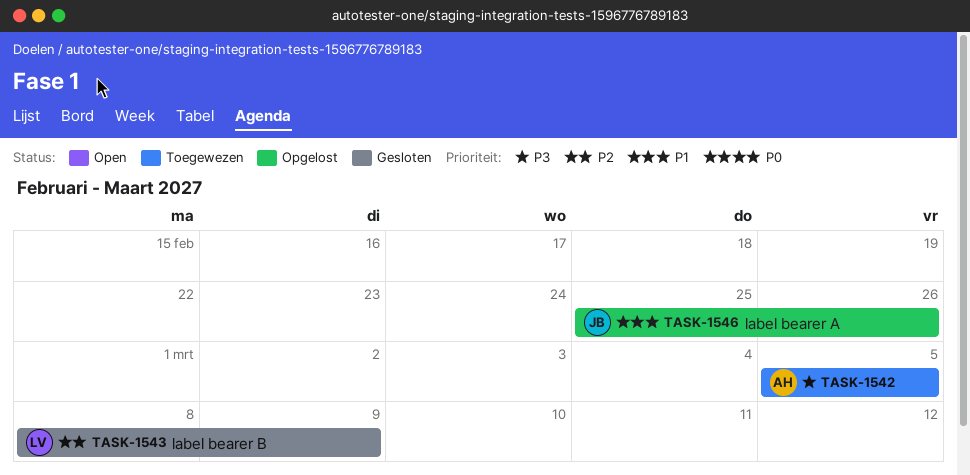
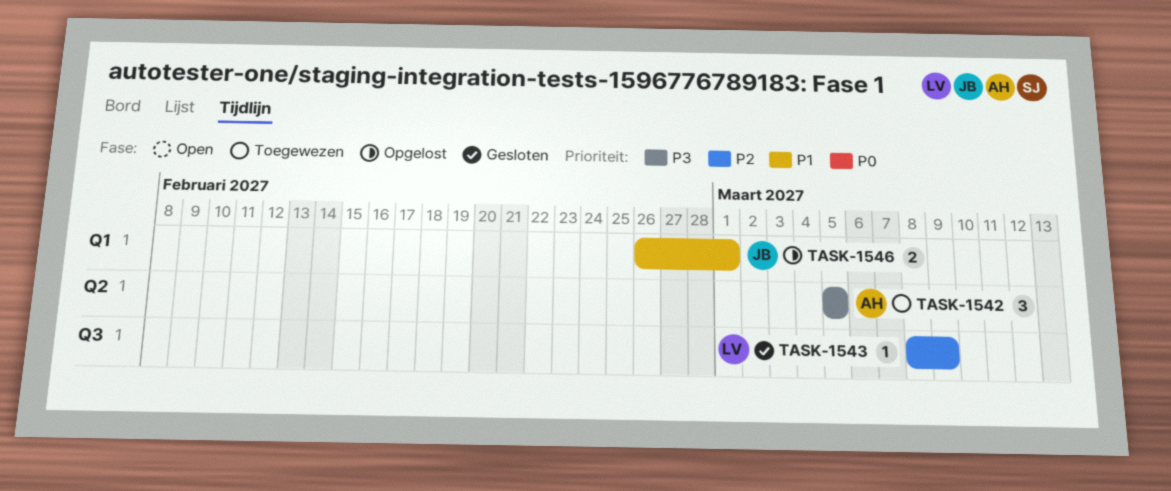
TASK-1546, start: Feb 25 -> Feb 26
TASK-1546, due: Feb 26 -> Mar 1

